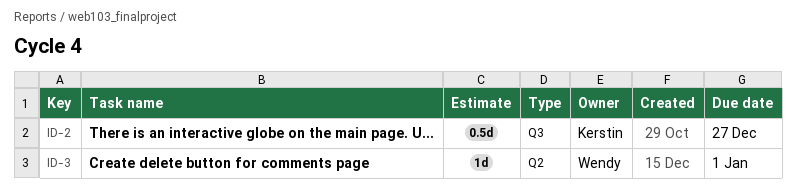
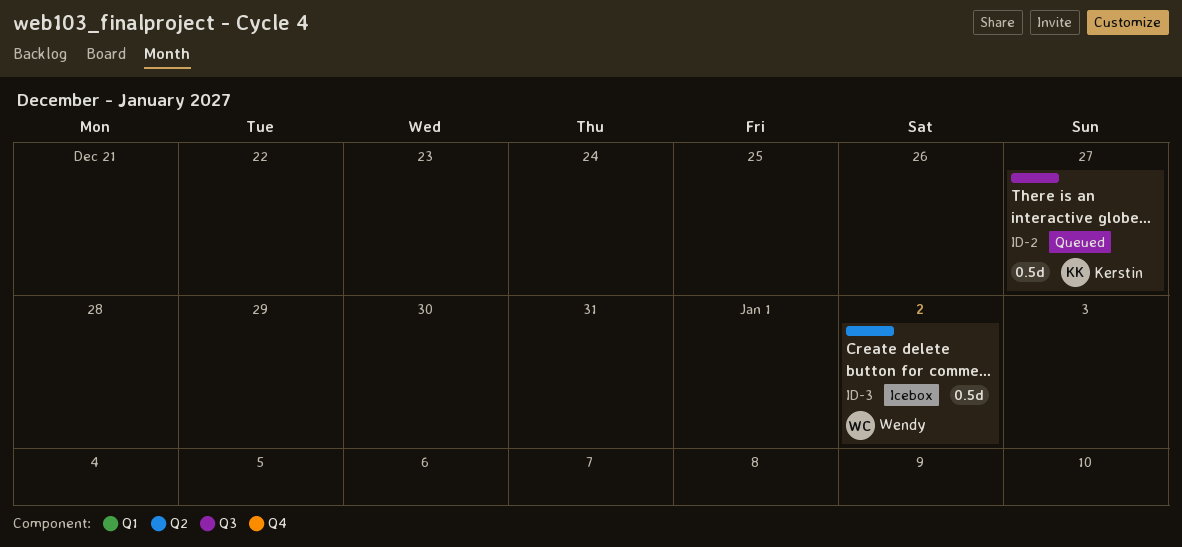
ID-3, estimate: 1d -> 0.5d
ID-3, due: Jan 1 -> Jan 2

